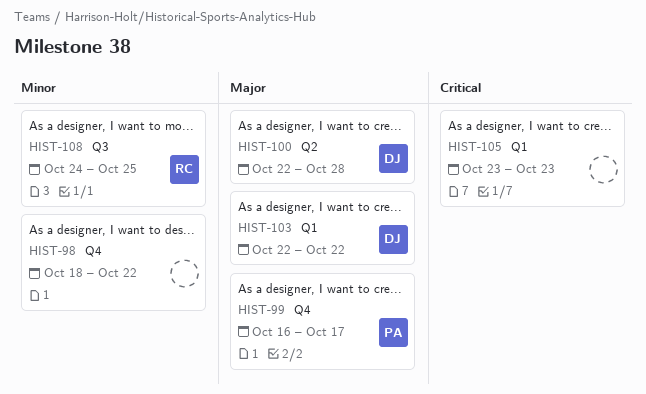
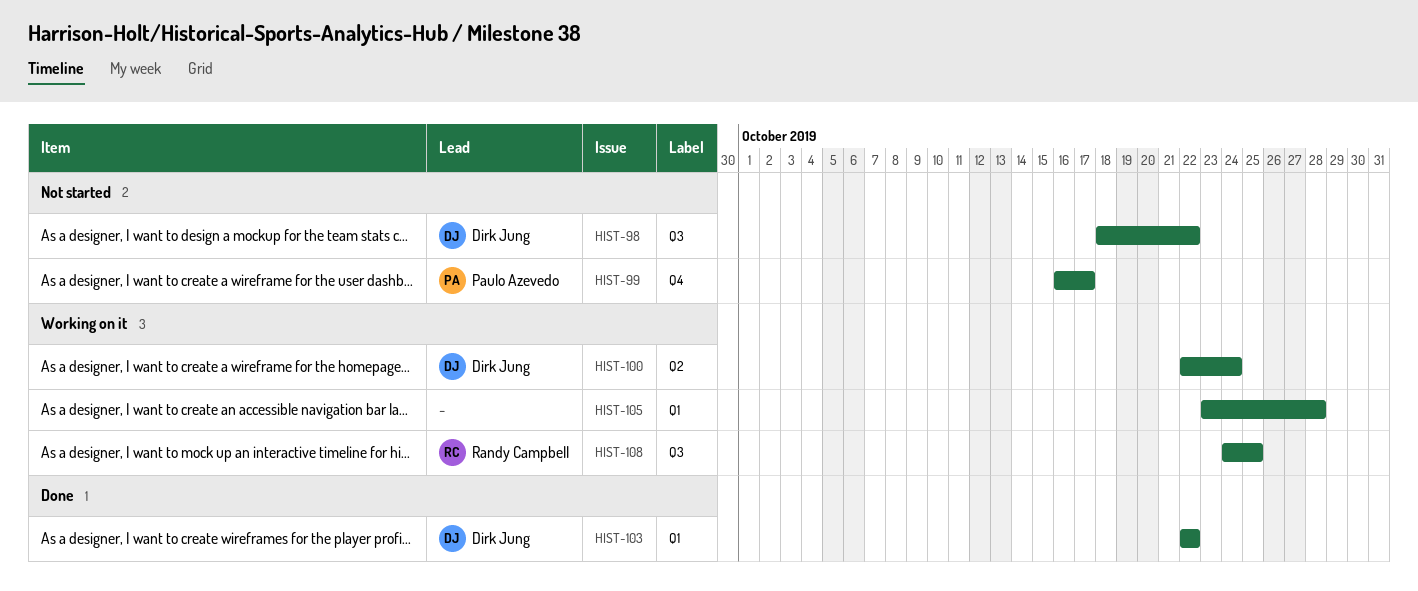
HIST-98, owner: none -> Dirk Jung
HIST-98, label: Q4 -> Q3
HIST-100, due: Oct 28 -> Oct 24
HIST-105, due: Oct 23 -> Oct 28

